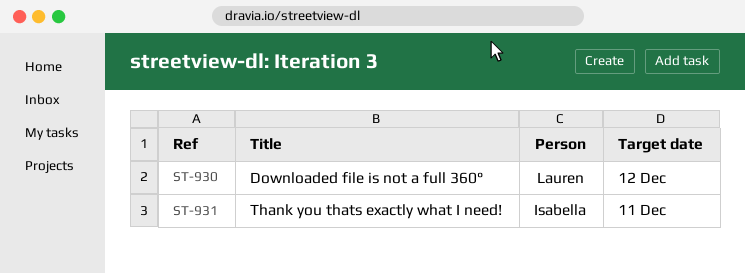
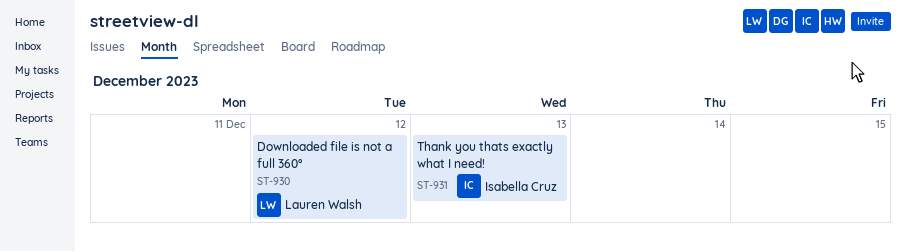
ST-931, due: Dec 11 -> Dec 13

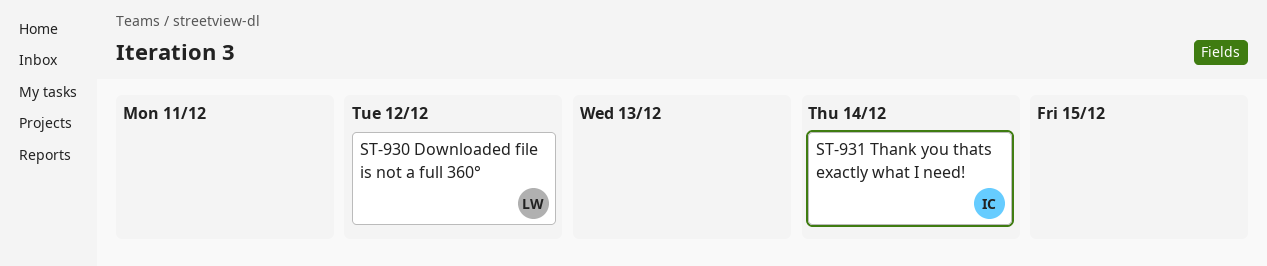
ST-931, due: Dec 13 -> Dec 14

